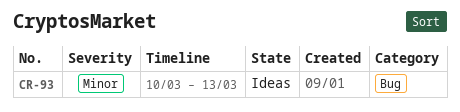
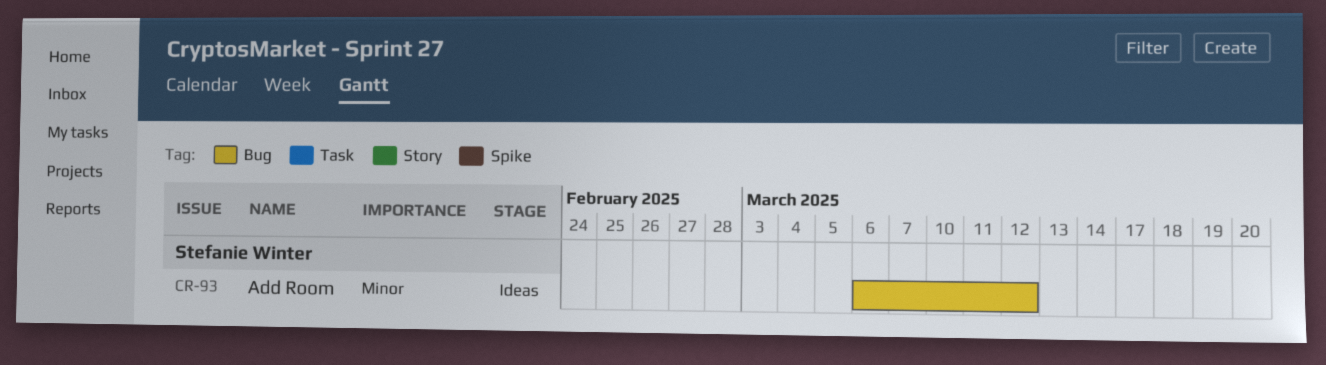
CR-93, start: Mar 10 -> Mar 6
CR-93, due: Mar 13 -> Mar 12

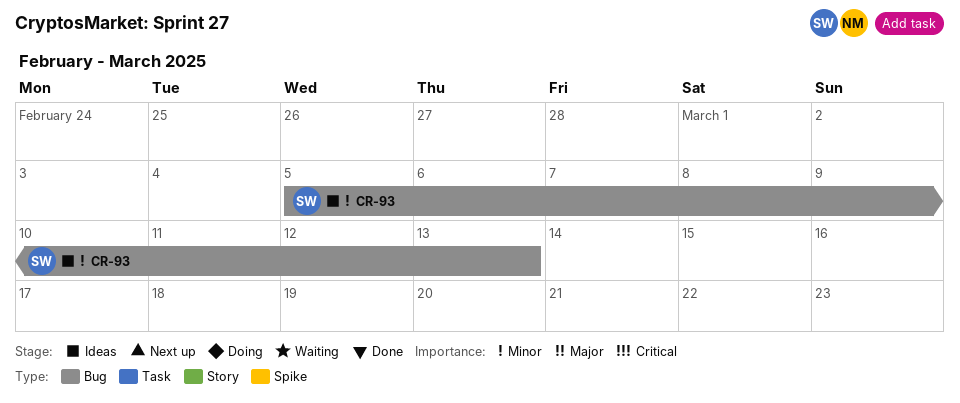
CR-93, start: Mar 6 -> Mar 5
CR-93, due: Mar 12 -> Mar 13

